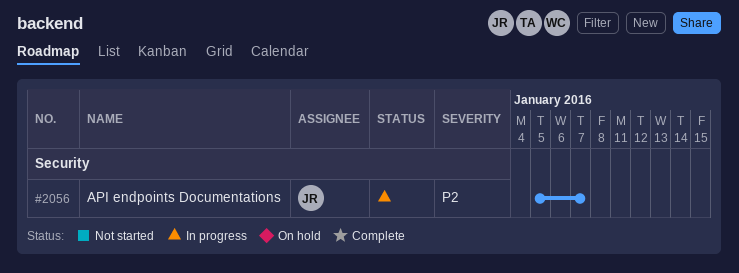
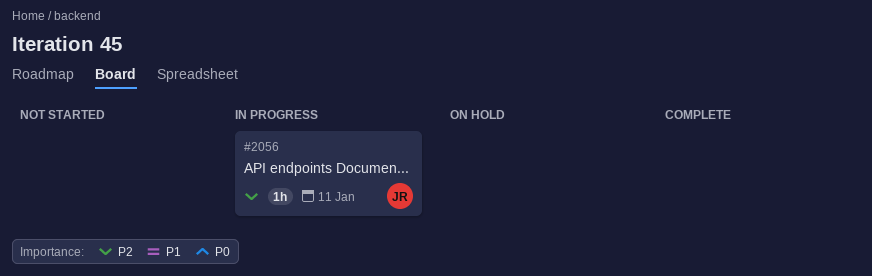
#2056, due: Jan 7 -> Jan 11

